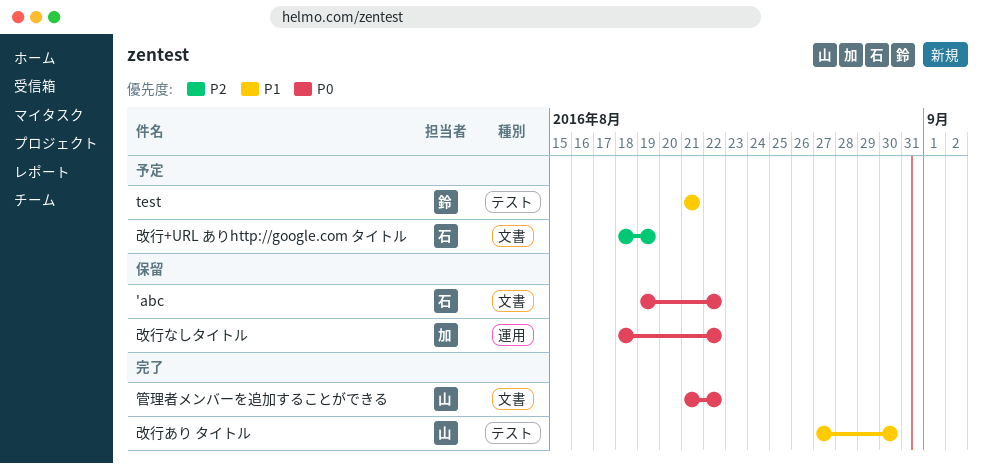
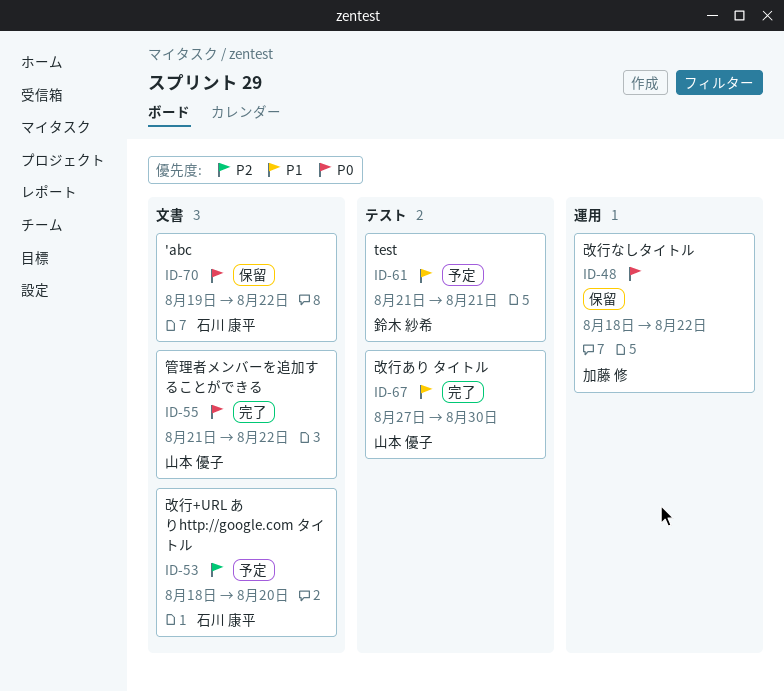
改行+URL ありhttp://google.com タイトル, due: Aug 19 -> Aug 20

